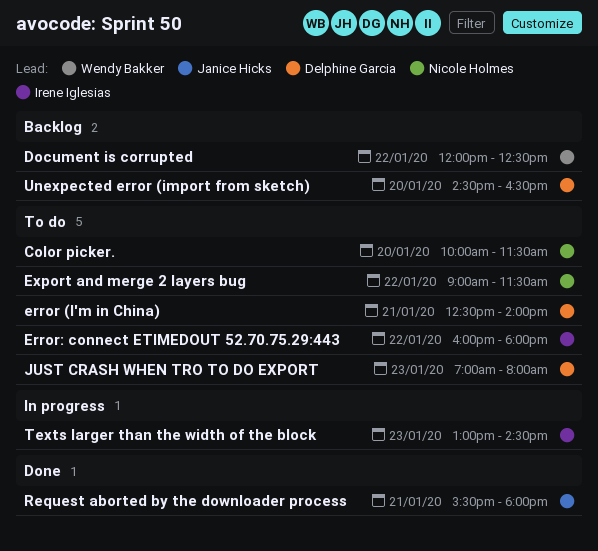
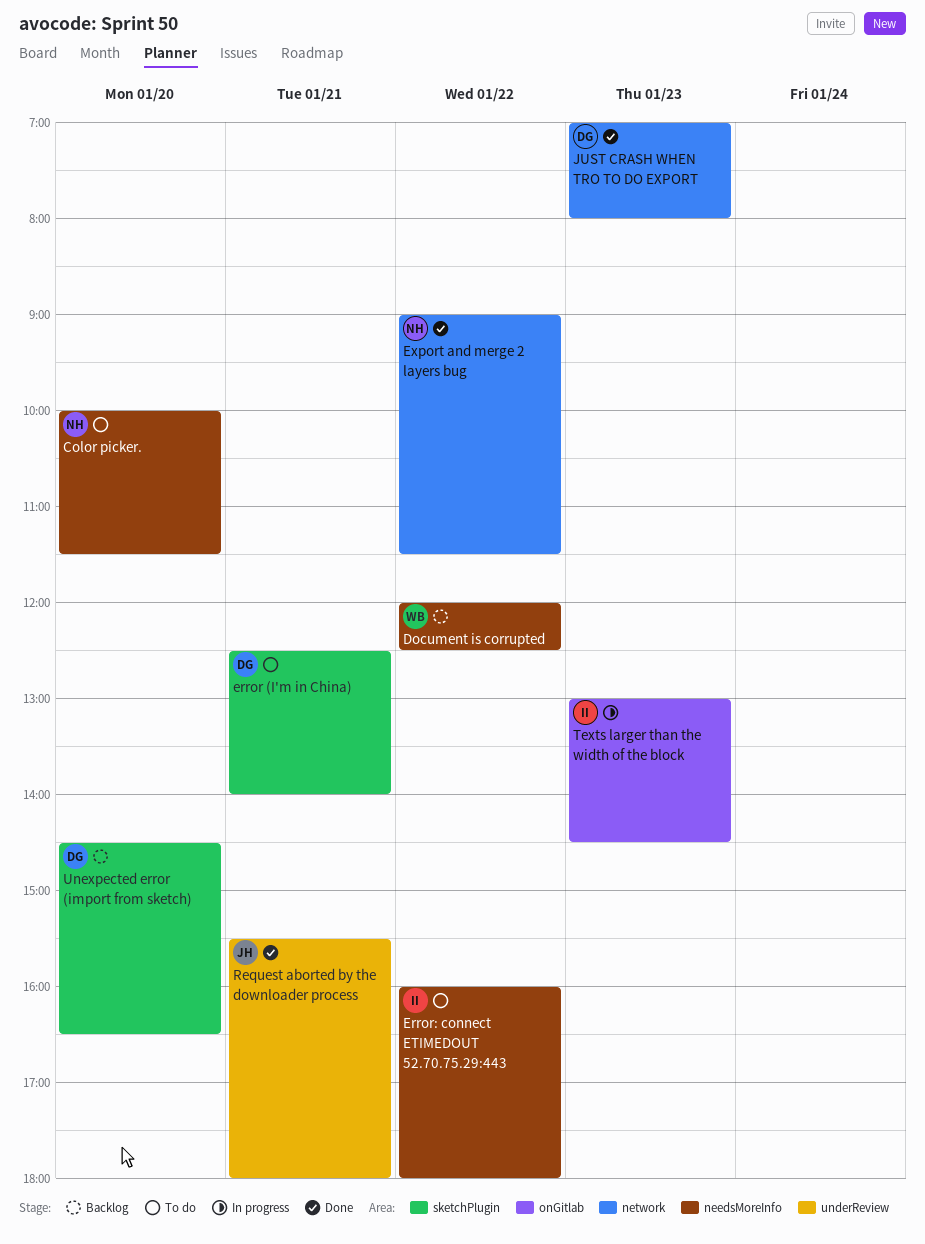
Export and merge 2 layers bug, status: To do -> Done
JUST CRASH WHEN TRO TO DO EXPORT, status: To do -> Done

